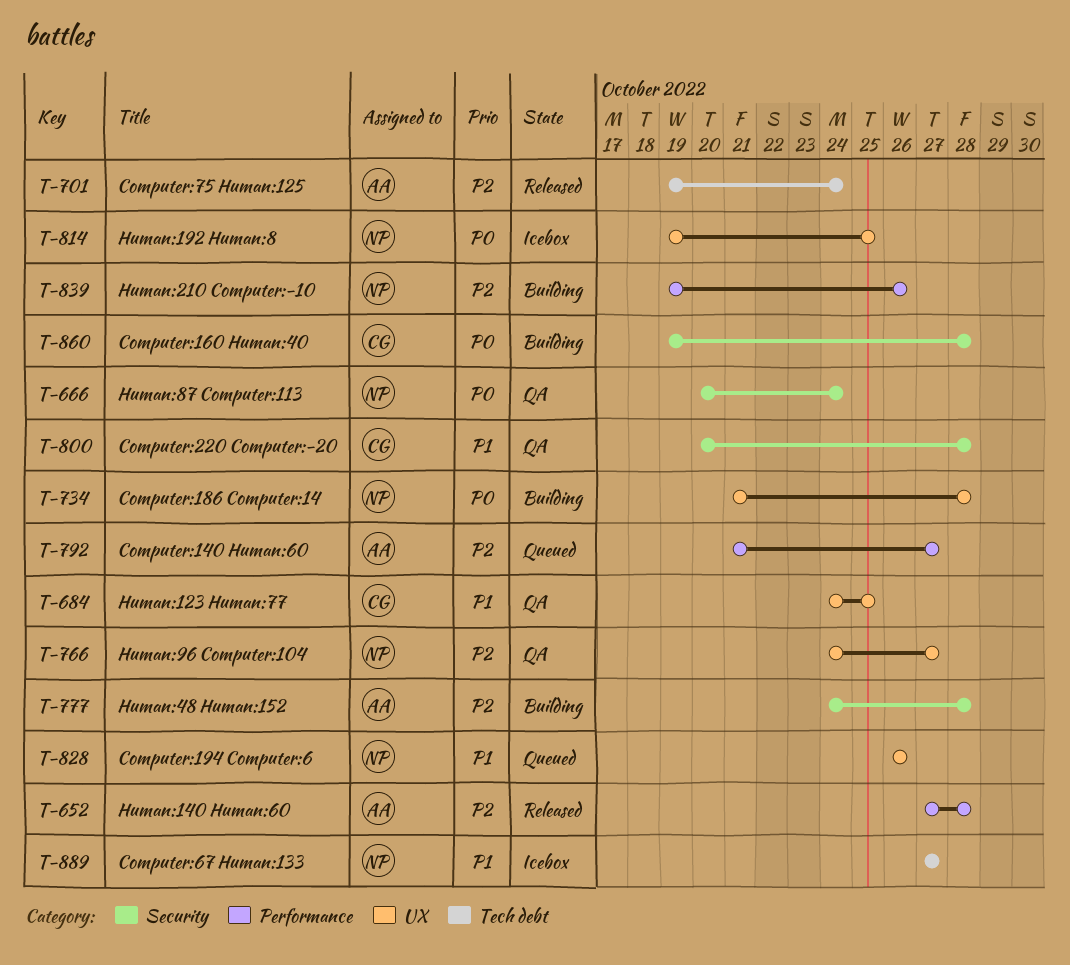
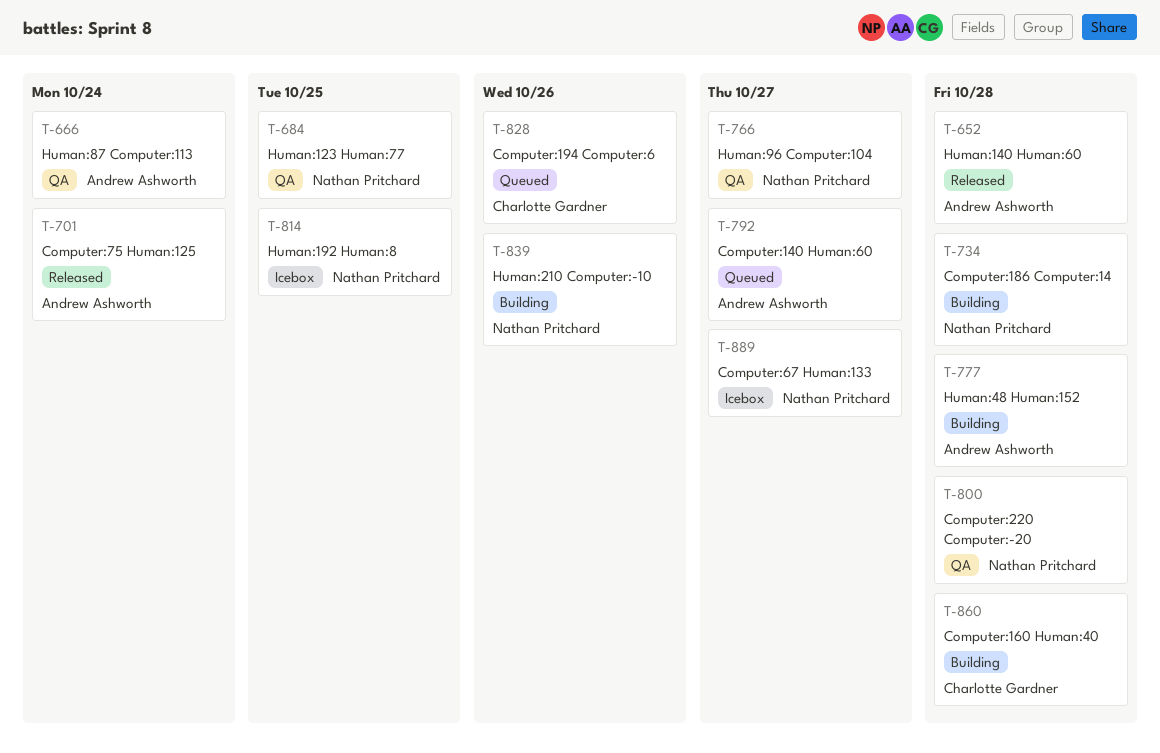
T-666, owner: Nathan Pritchard -> Andrew Ashworth
T-684, owner: Charlotte Gardner -> Nathan Pritchard
T-800, owner: Charlotte Gardner -> Nathan Pritchard
T-828, owner: Nathan Pritchard -> Charlotte Gardner

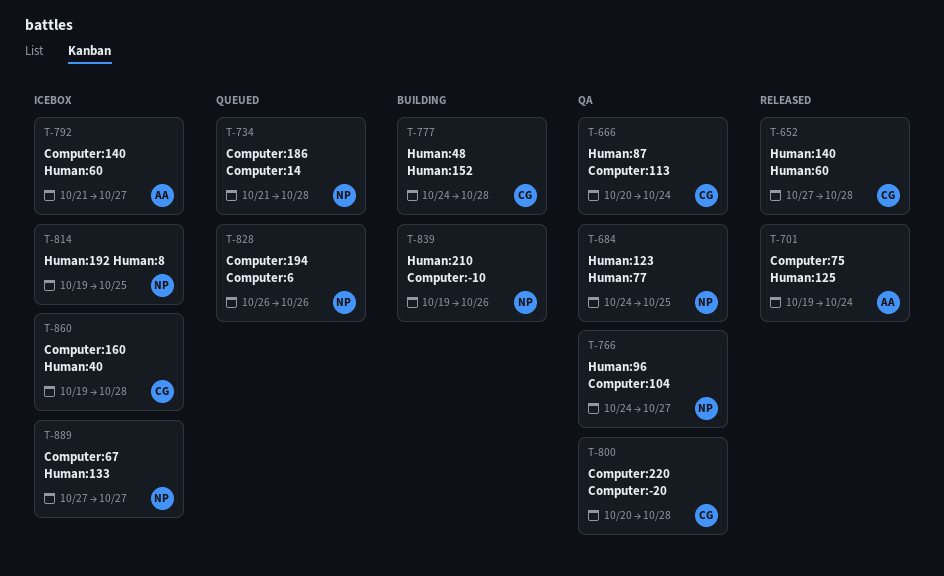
T-652, owner: Andrew Ashworth -> Charlotte Gardner
T-666, owner: Andrew Ashworth -> Charlotte Gardner
T-734, status: Building -> Queued
T-777, owner: Andrew Ashworth -> Charlotte Gardner
T-792, status: Queued -> Icebox
T-800, owner: Nathan Pritchard -> Charlotte Gardner
T-828, owner: Charlotte Gardner -> Nathan Pritchard
T-860, status: Building -> Icebox

